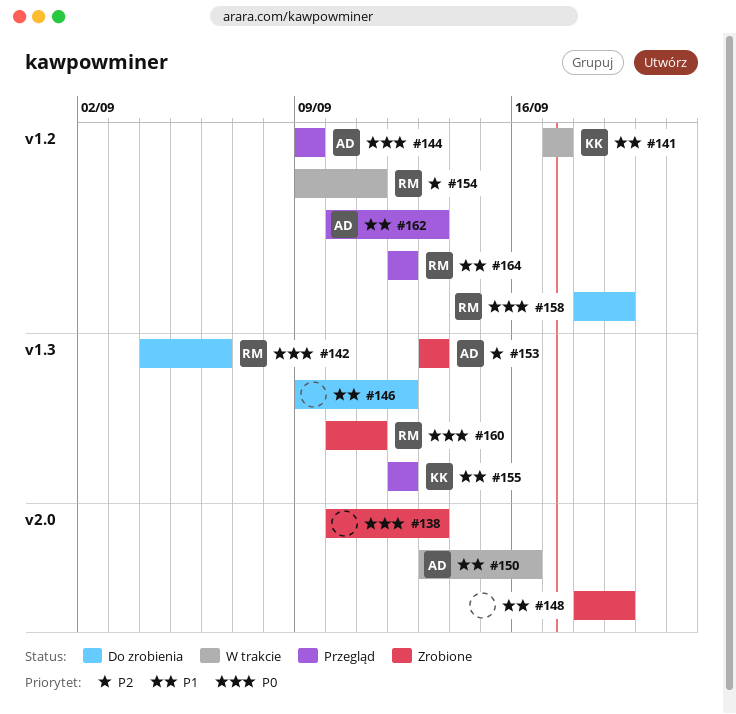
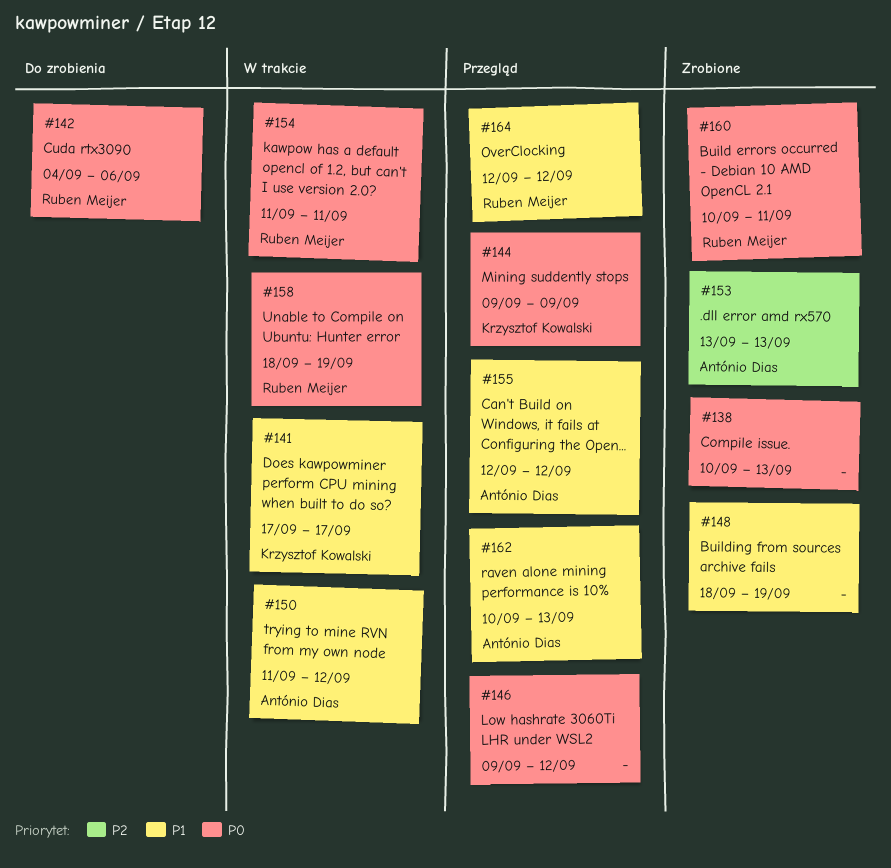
#144, owner: António Dias -> Krzysztof Kowalski
#146, status: Do zrobienia -> Przegląd
#146, priority: P1 -> P0
#150, start: Sep 13 -> Sep 11
#150, due: Sep 16 -> Sep 12
#154, priority: P2 -> P0
#154, start: Sep 9 -> Sep 11
#155, owner: Krzysztof Kowalski -> António Dias
#158, status: Do zrobienia -> W trakcie

